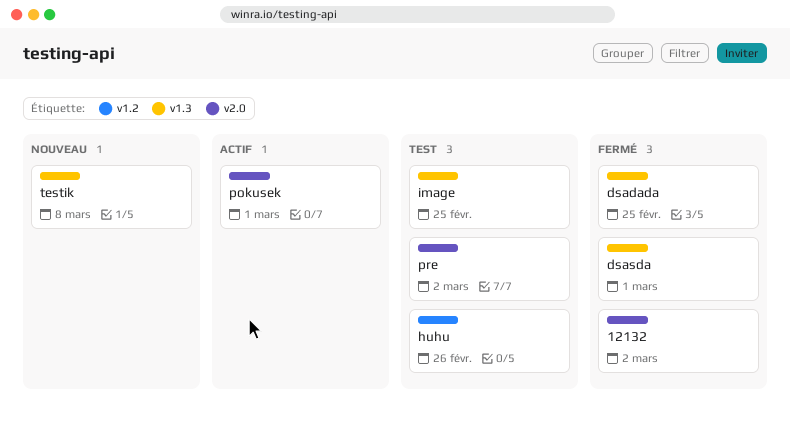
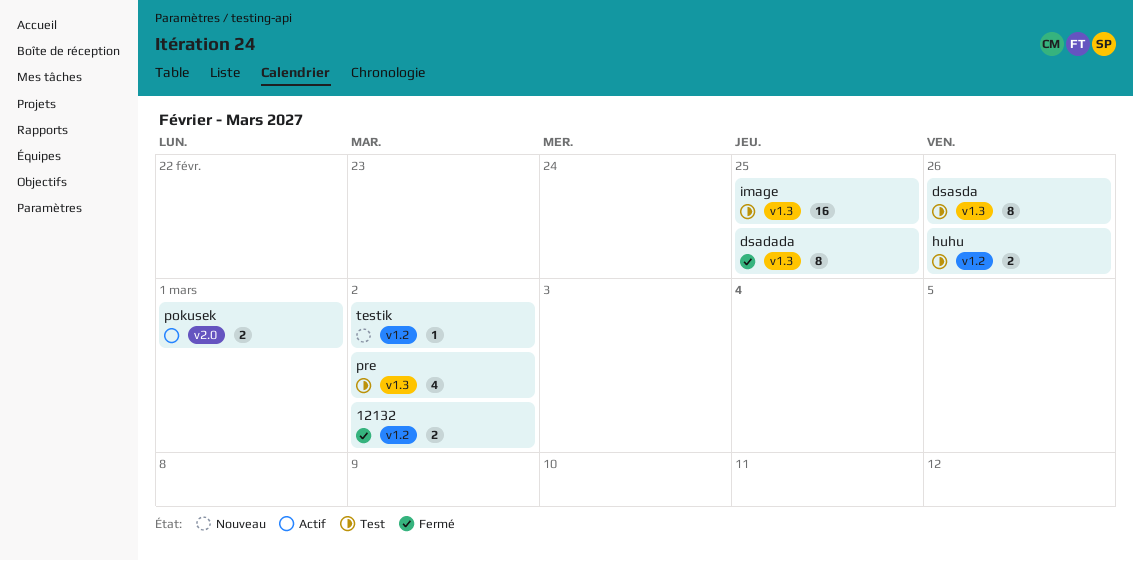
12132, label: v2.0 -> v1.2
dsasda, status: Fermé -> Test
dsasda, due: Mar 1 -> Feb 26
pre, label: v2.0 -> v1.3
testik, label: v1.3 -> v1.2
testik, due: Mar 8 -> Mar 2

